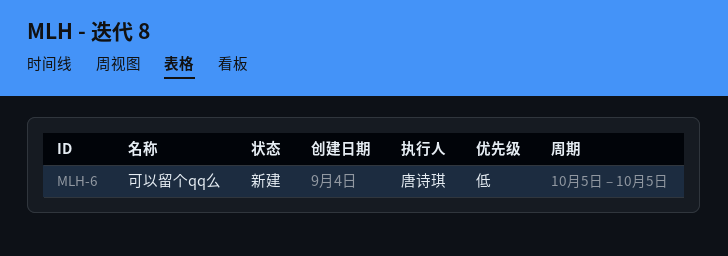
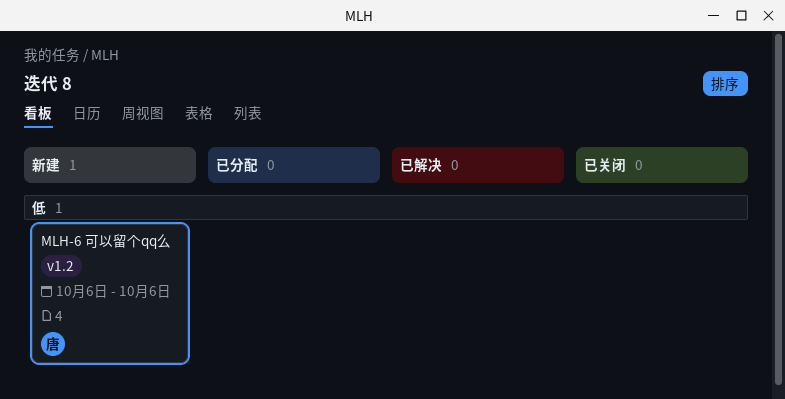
MLH-6, start: Oct 5 -> Oct 6
MLH-6, due: Oct 5 -> Oct 6

